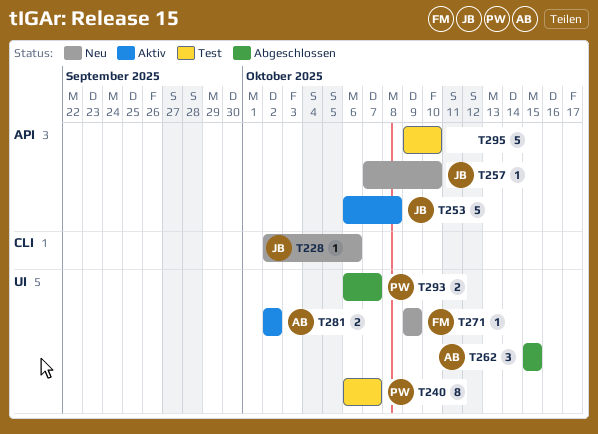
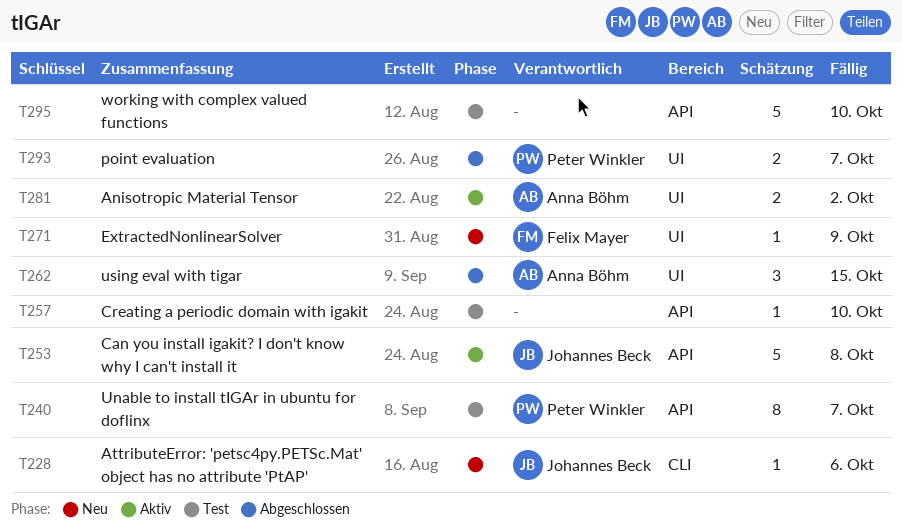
T240, label: UI -> API
T257, status: Neu -> Test
T257, owner: Johannes Beck -> none

